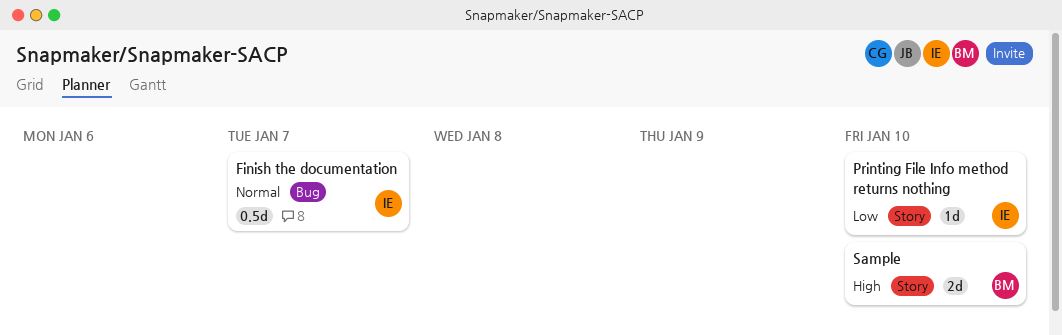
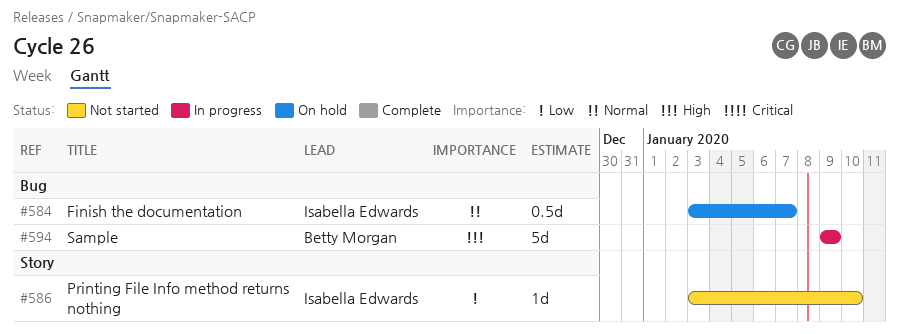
Sample, label: Story -> Bug
Sample, estimate: 2d -> 5d
Sample, due: Jan 10 -> Jan 9

